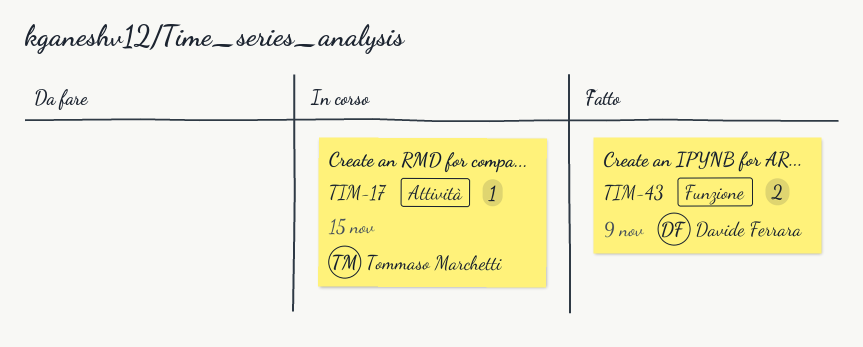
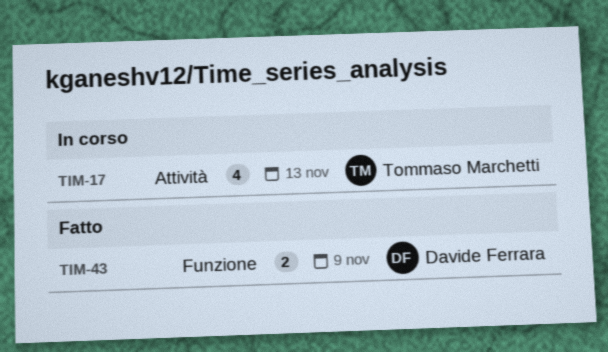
TIM-17, estimate: 1 -> 4
TIM-17, due: Nov 15 -> Nov 13

